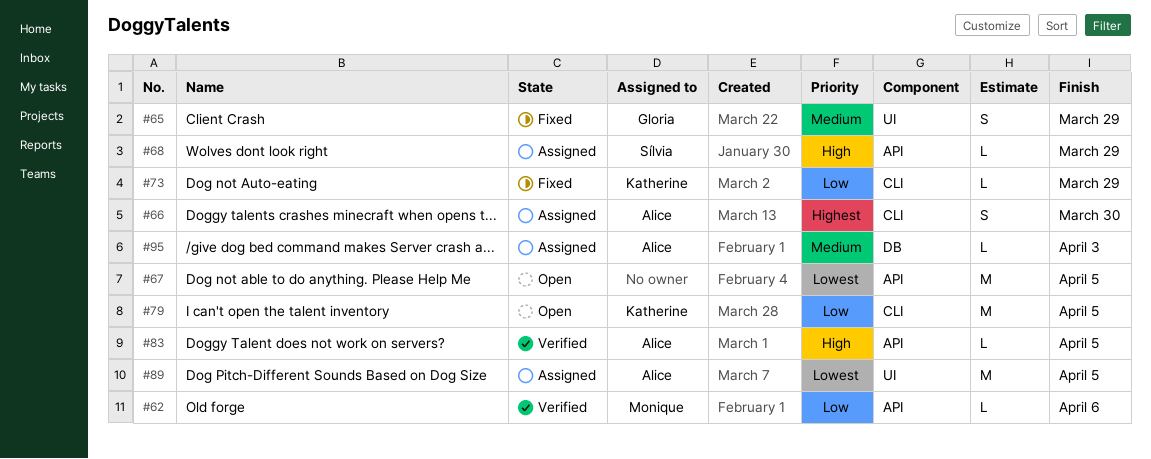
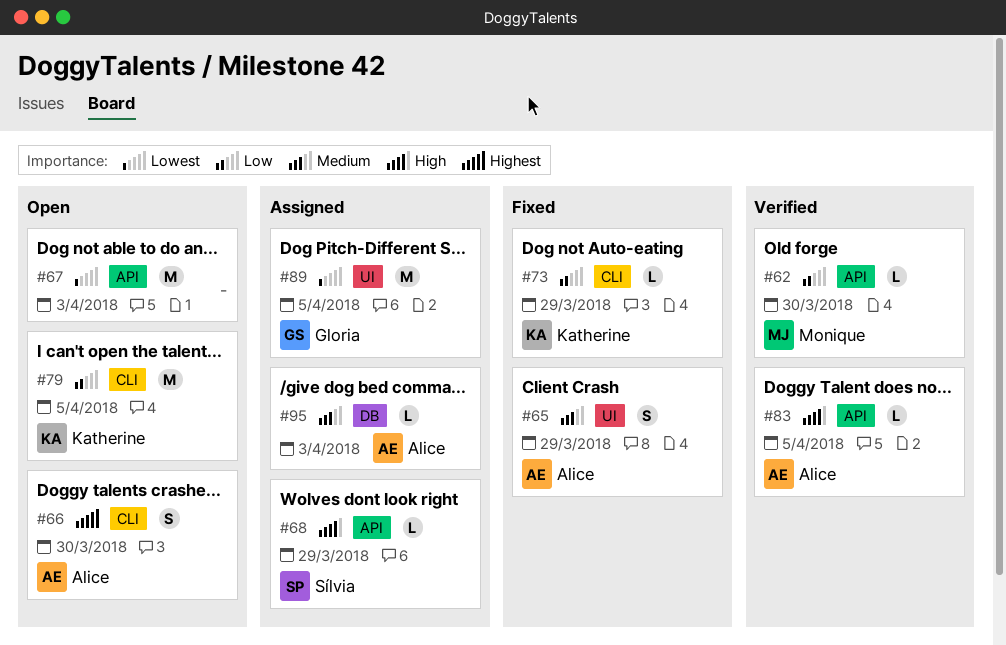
#62, due: Apr 6 -> Mar 30
#65, owner: Gloria -> Alice
#66, status: Assigned -> Open
#67, due: Apr 5 -> Apr 3
#89, owner: Alice -> Gloria

